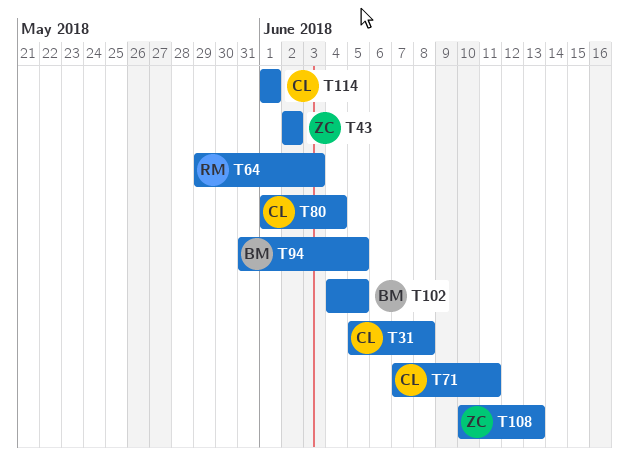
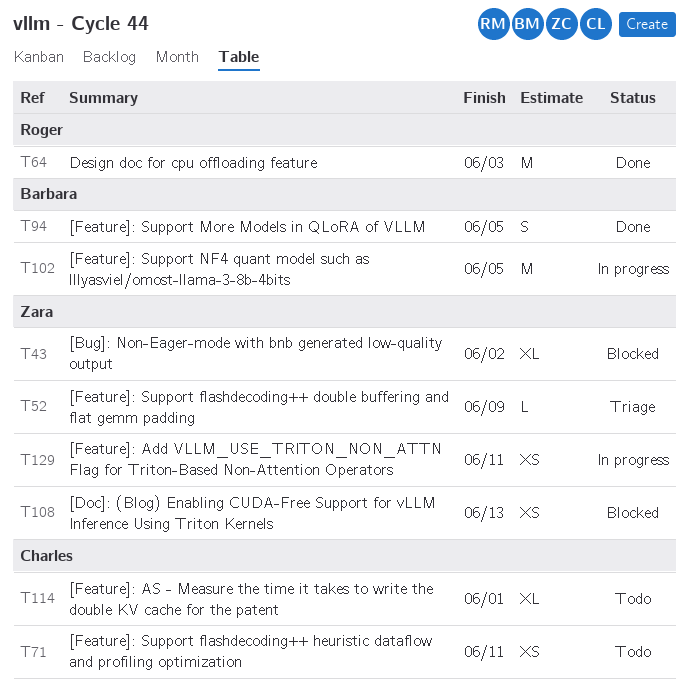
T31: present -> none
T52: none -> present
T80: present -> none
T129: none -> present

